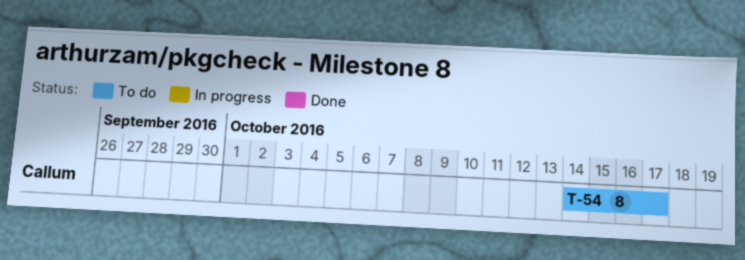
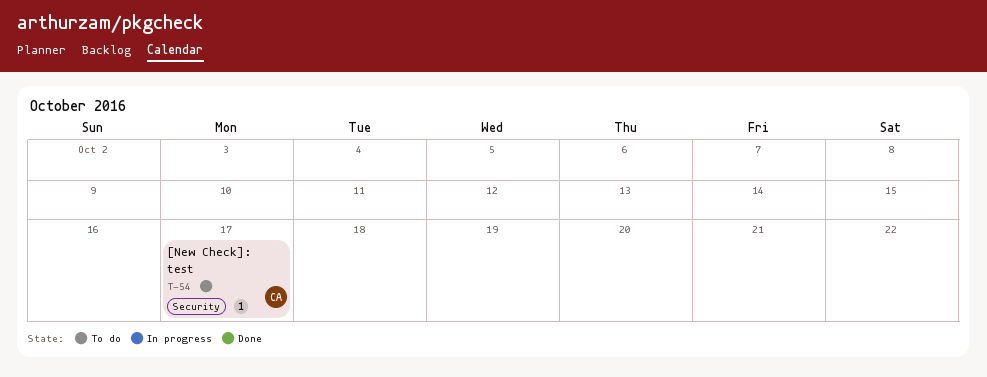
T-54, estimate: 8 -> 1

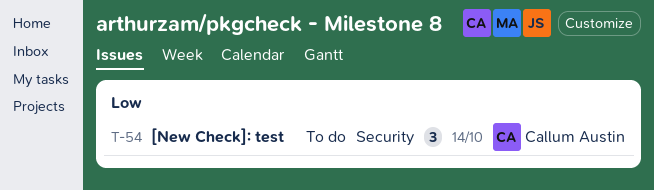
T-54, estimate: 1 -> 3
T-54, due: Oct 17 -> Oct 14

